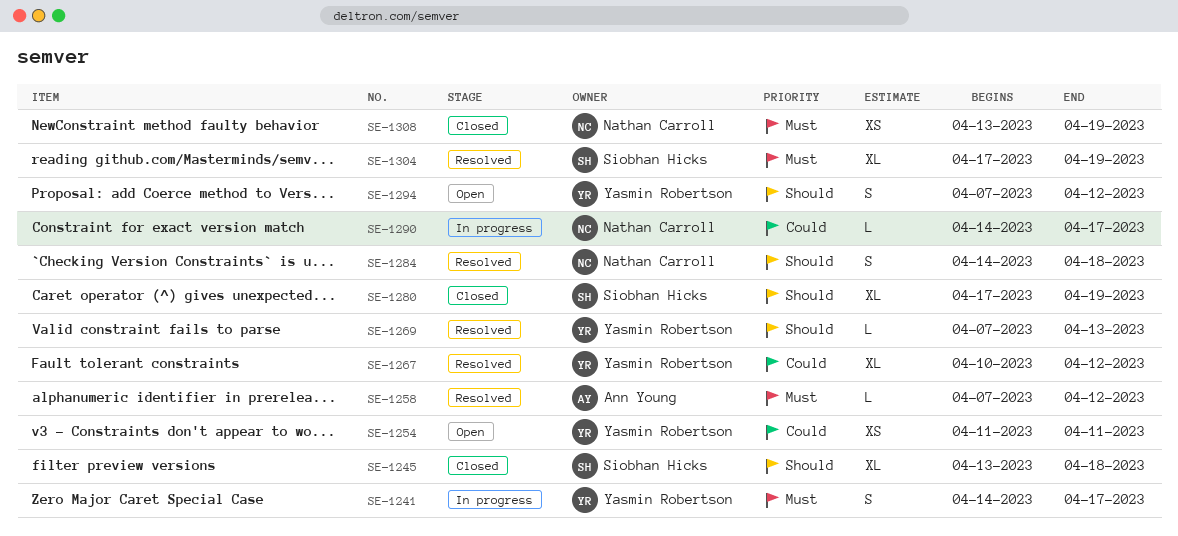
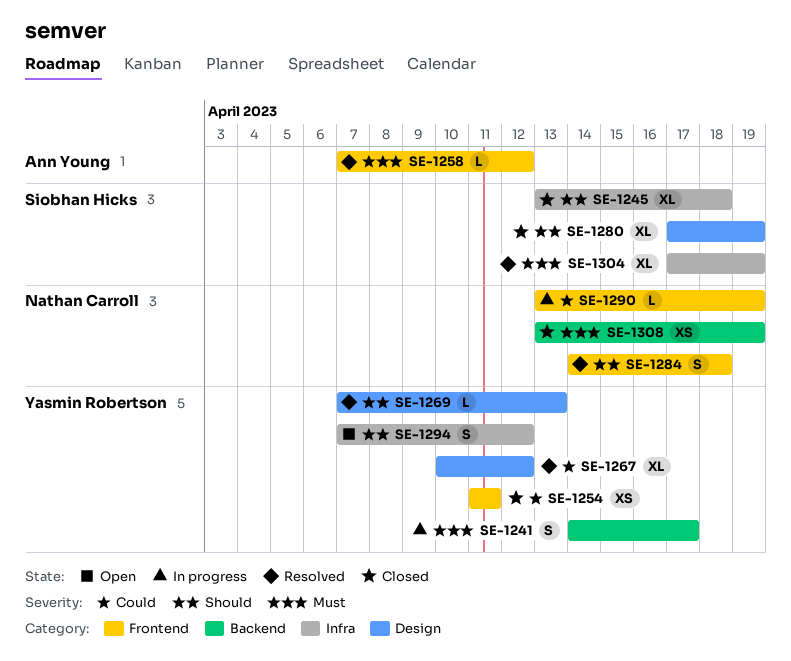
SE-1254, status: Open -> Closed
SE-1290, start: Apr 14 -> Apr 13
SE-1290, due: Apr 17 -> Apr 19

